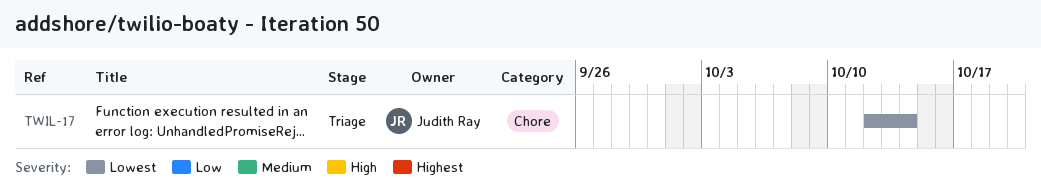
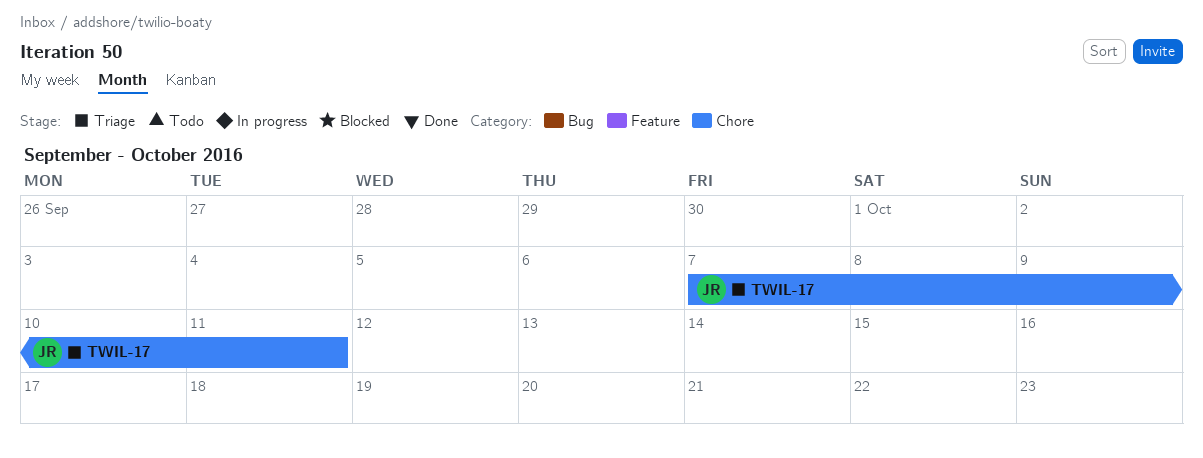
TWIL-17, start: Oct 12 -> Oct 7
TWIL-17, due: Oct 14 -> Oct 11

